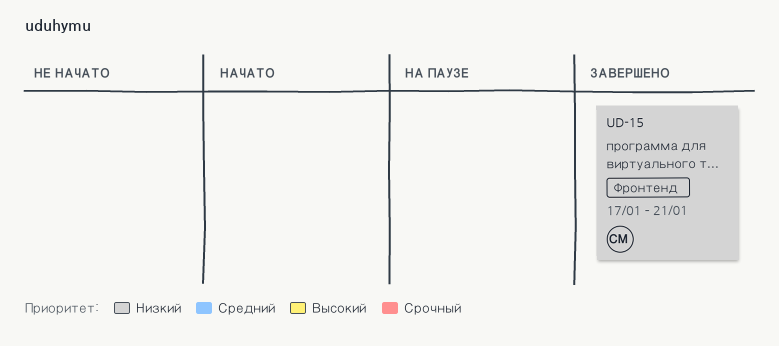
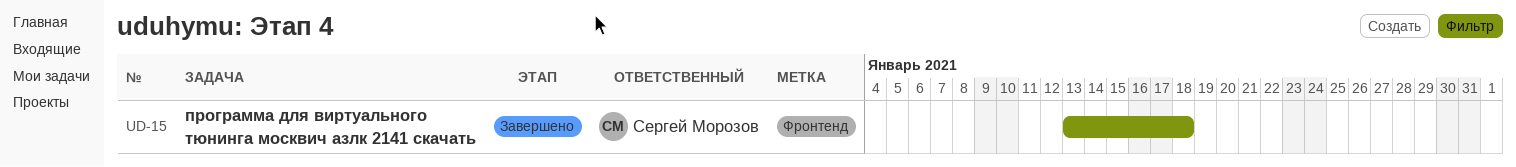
UD-15, start: Jan 17 -> Jan 13
UD-15, due: Jan 21 -> Jan 18

